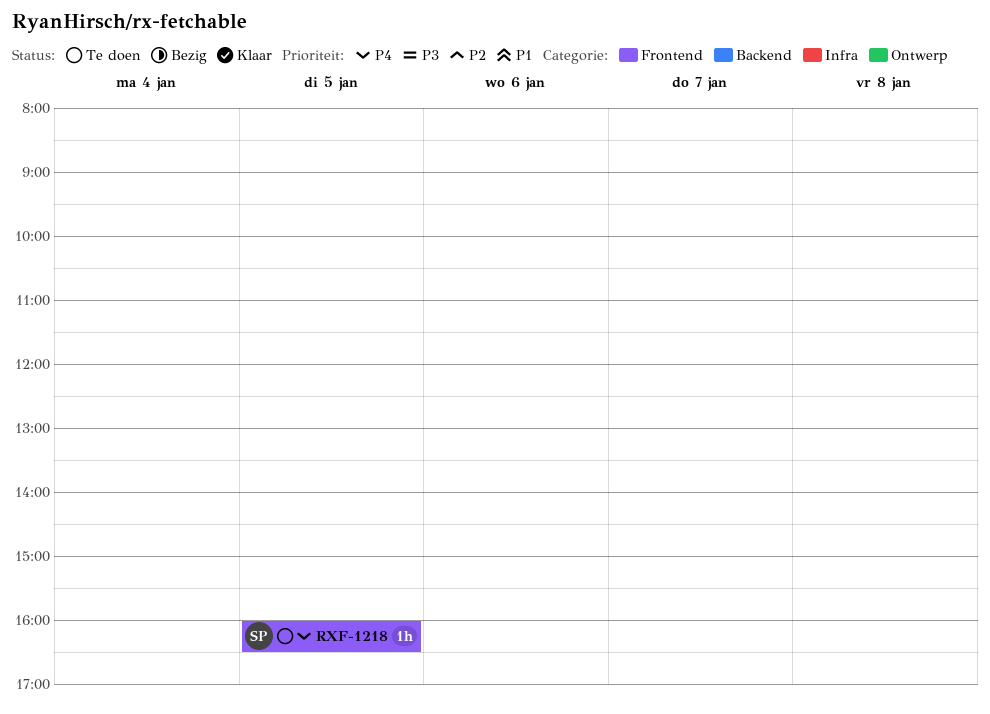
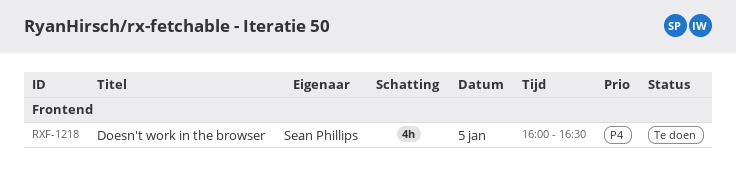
RXF-1218, estimate: 1h -> 4h

